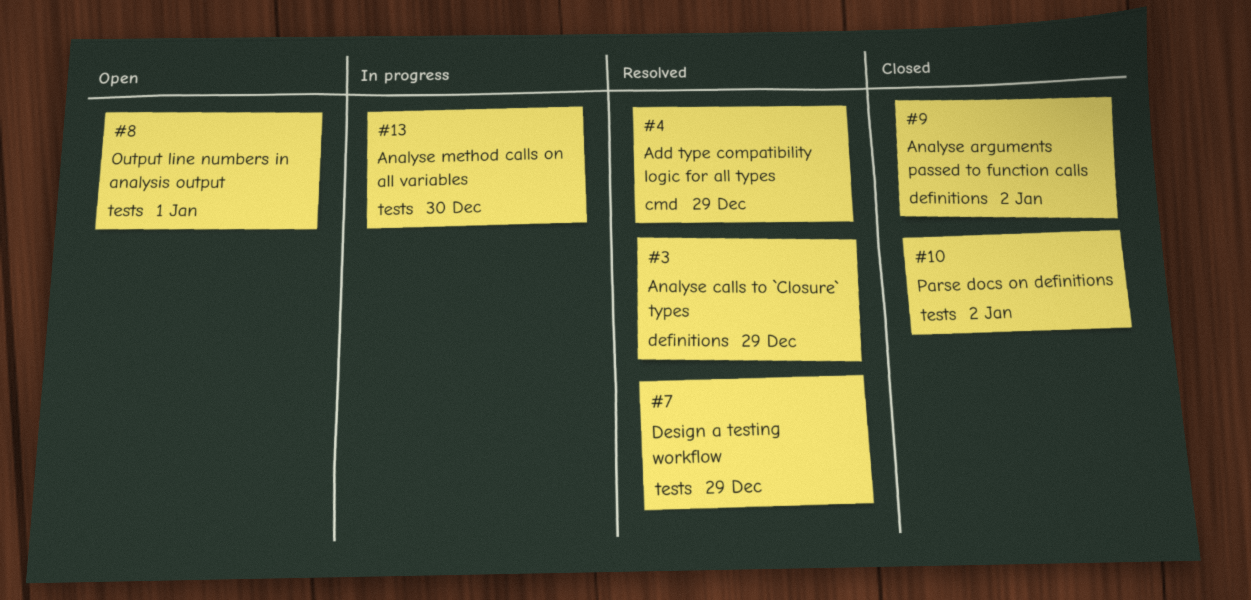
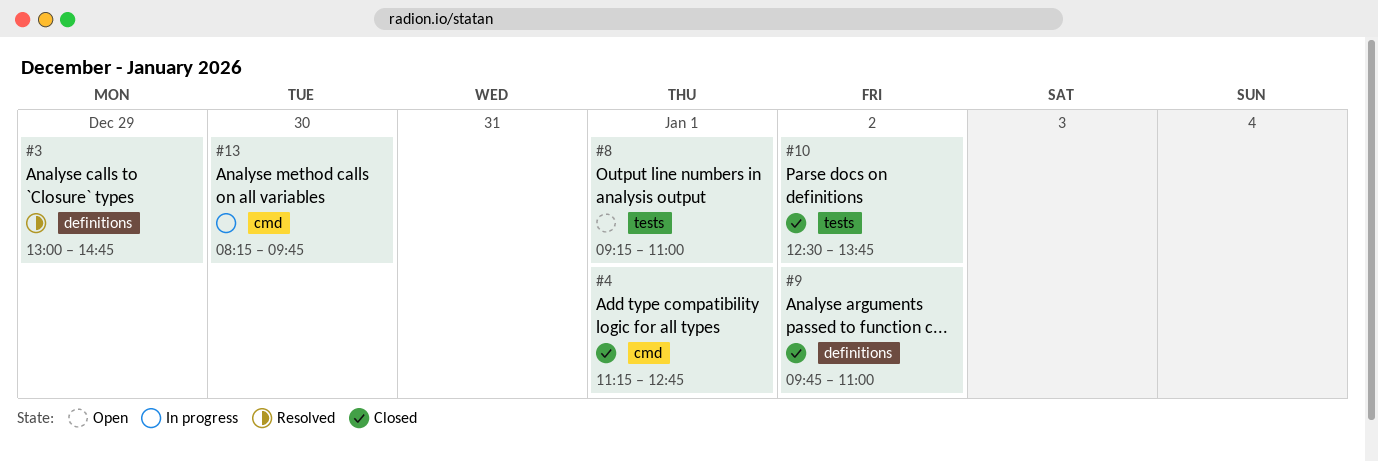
#4, status: Resolved -> Closed
#4, day: Dec 29 -> Jan 1
#7: present -> none
#13, label: tests -> cmd

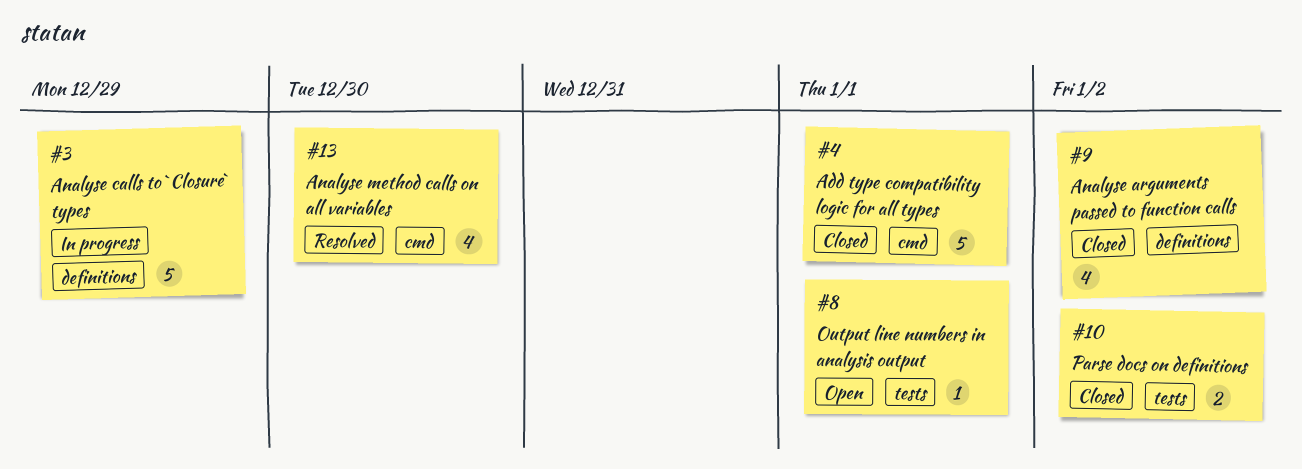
#3, status: Resolved -> In progress
#13, status: In progress -> Resolved

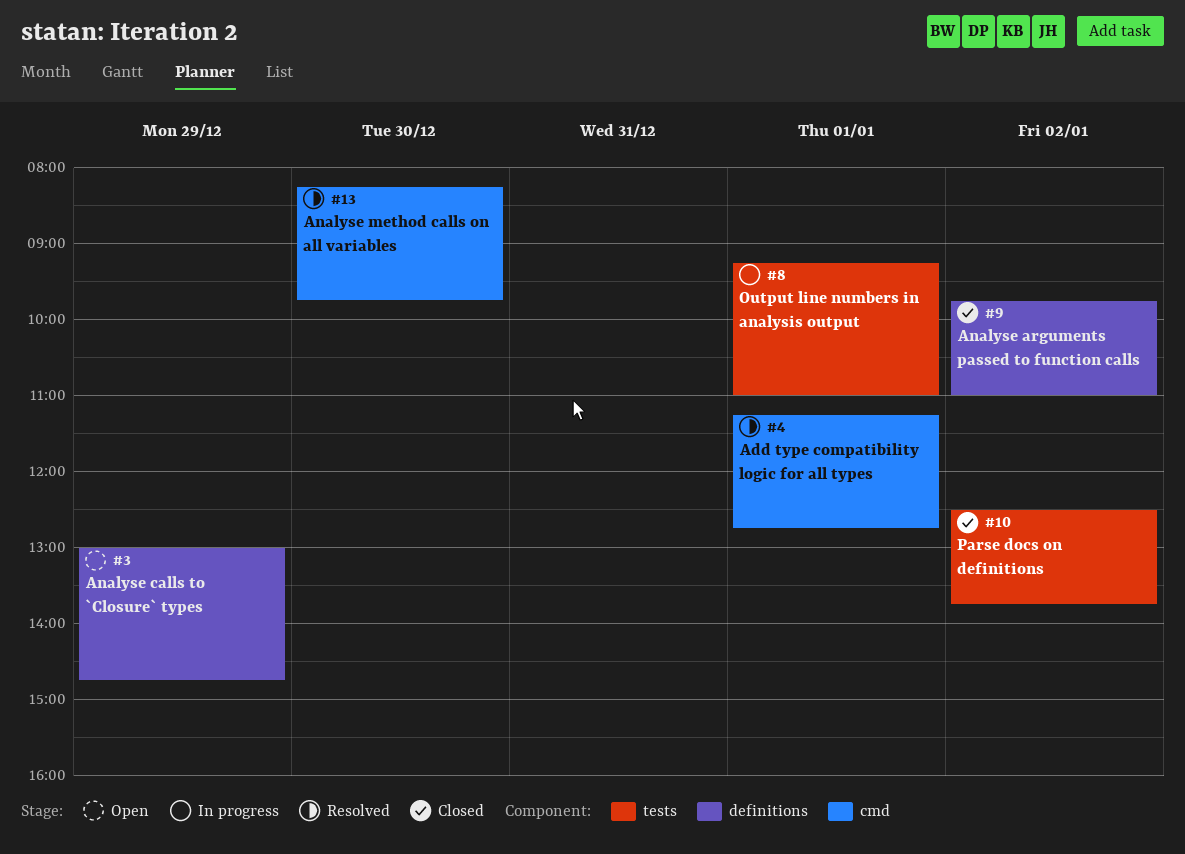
#3, status: In progress -> Open
#4, status: Closed -> Resolved
#8, status: Open -> In progress

